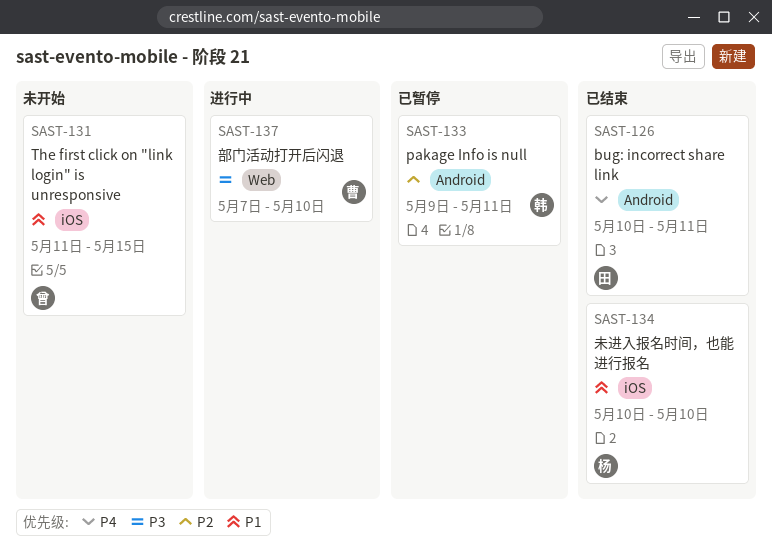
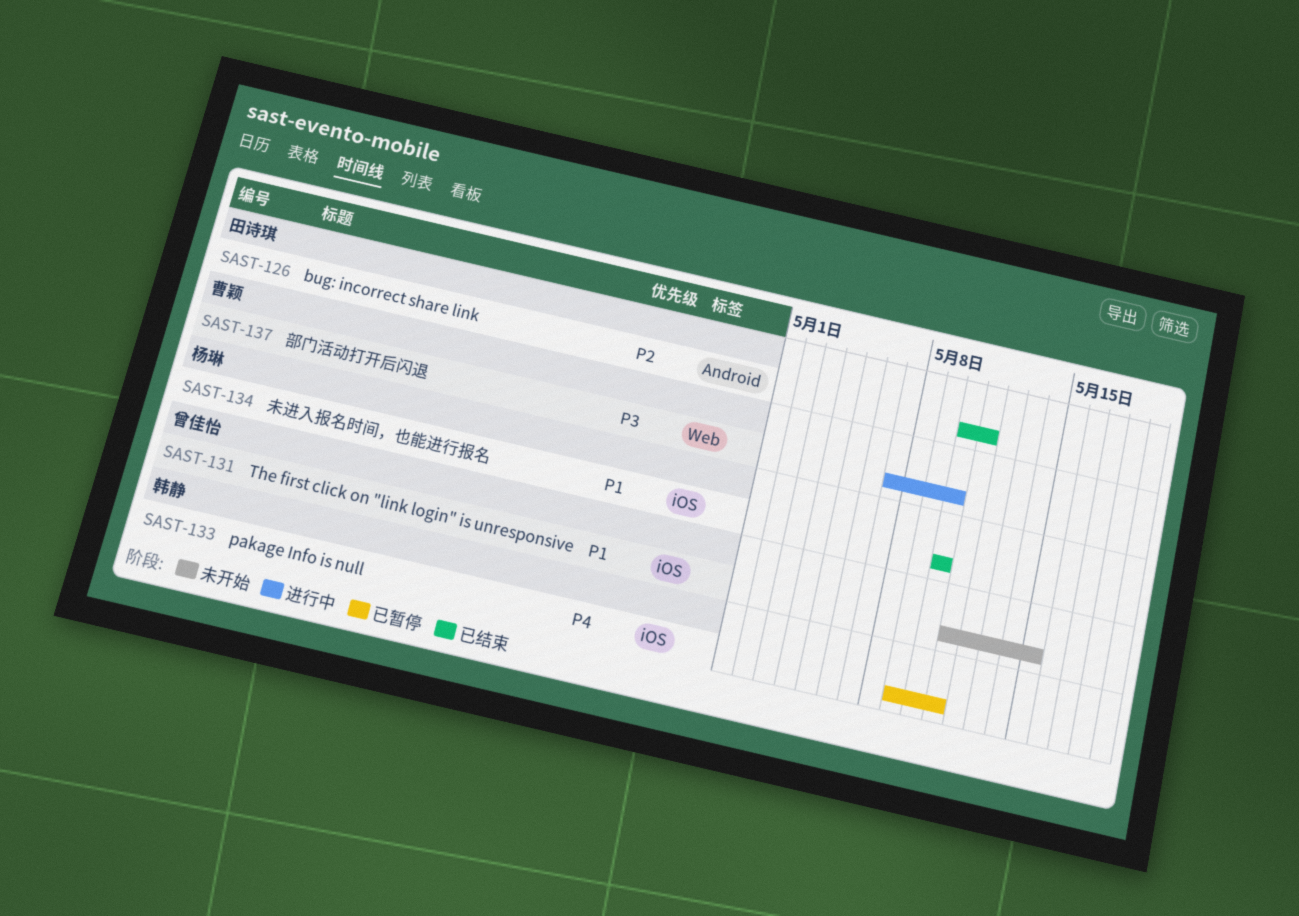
SAST-126, priority: P4 -> P2
SAST-133, priority: P2 -> P4
SAST-133, label: Android -> iOS

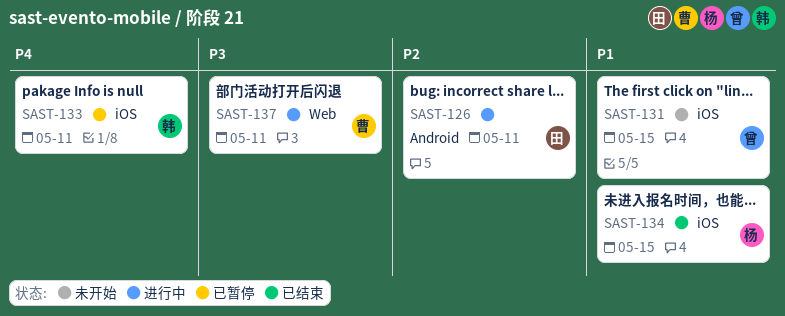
SAST-126, status: 已结束 -> 进行中
SAST-134, due: May 10 -> May 15
SAST-137, due: May 10 -> May 11

